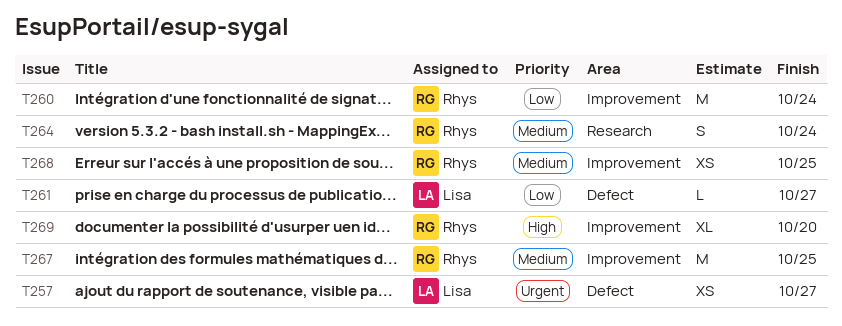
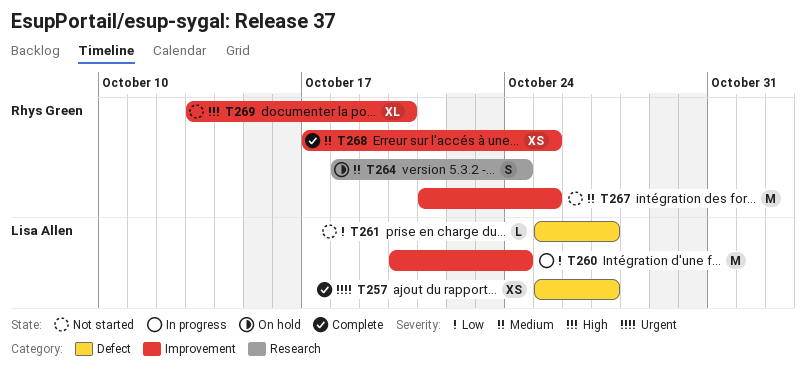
T260, owner: Rhys Green -> Lisa Allen

